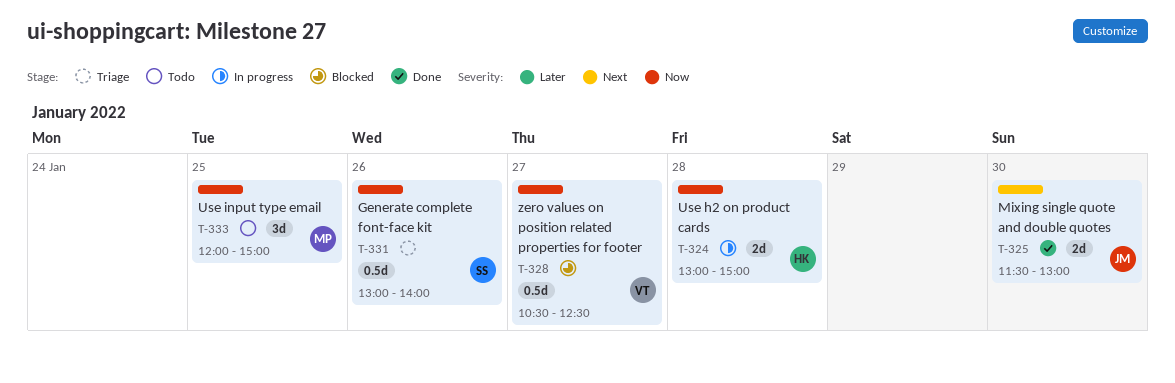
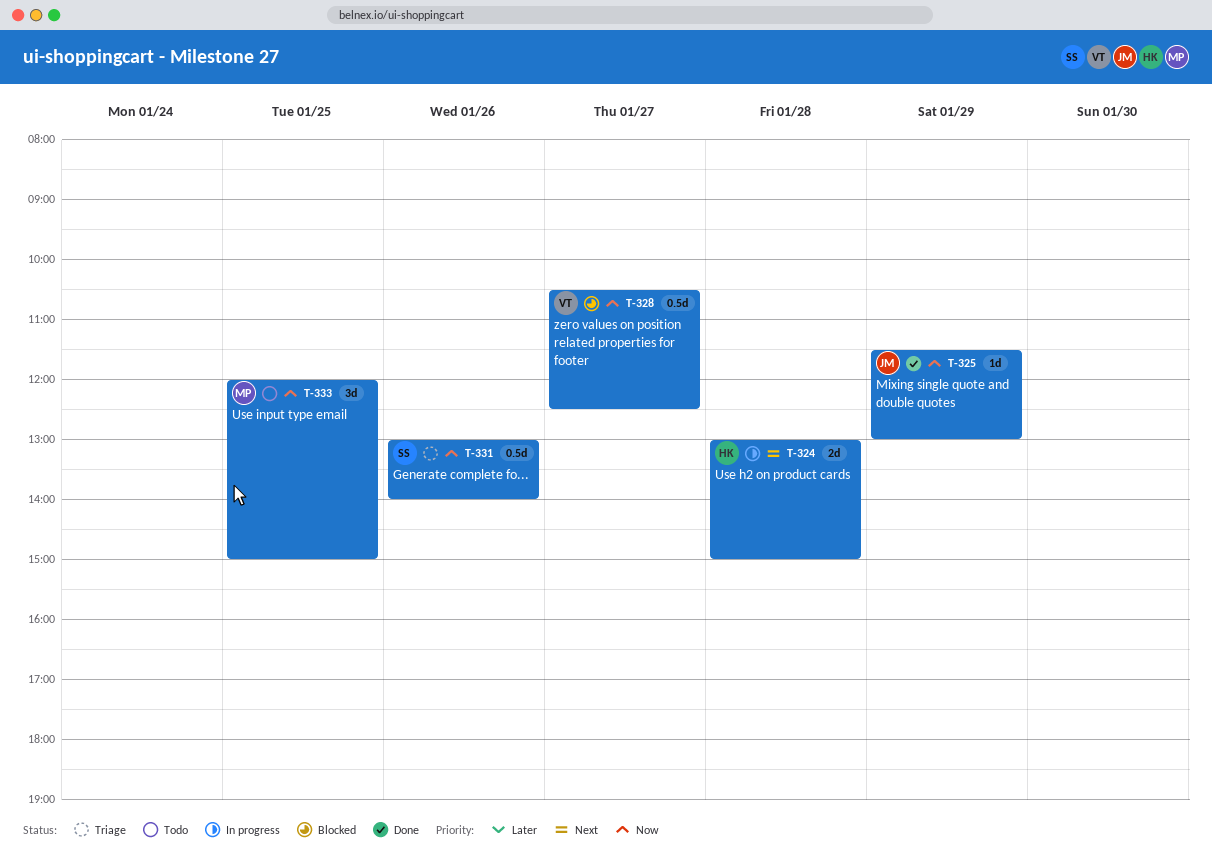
T-324, priority: Now -> Next
T-325, priority: Next -> Now
T-325, estimate: 2d -> 1d
T-325, day: Jan 30 -> Jan 29

